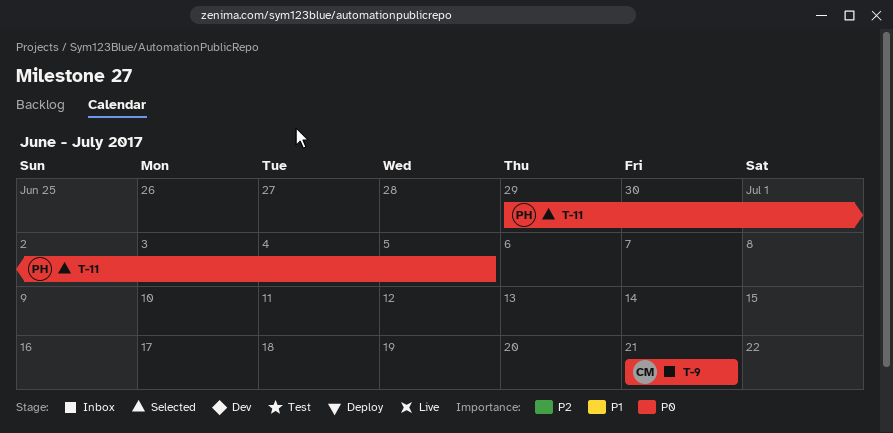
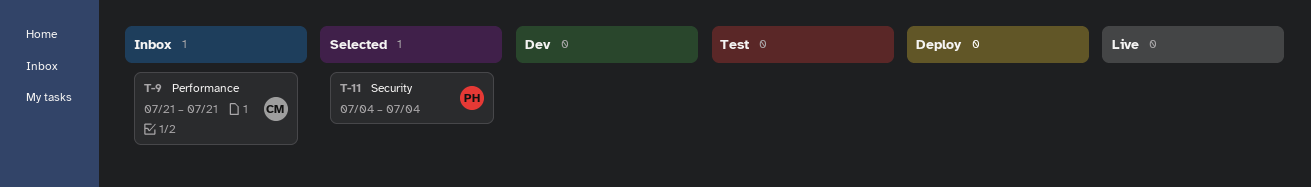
T-11, start: Jun 29 -> Jul 4
T-11, due: Jul 5 -> Jul 4

